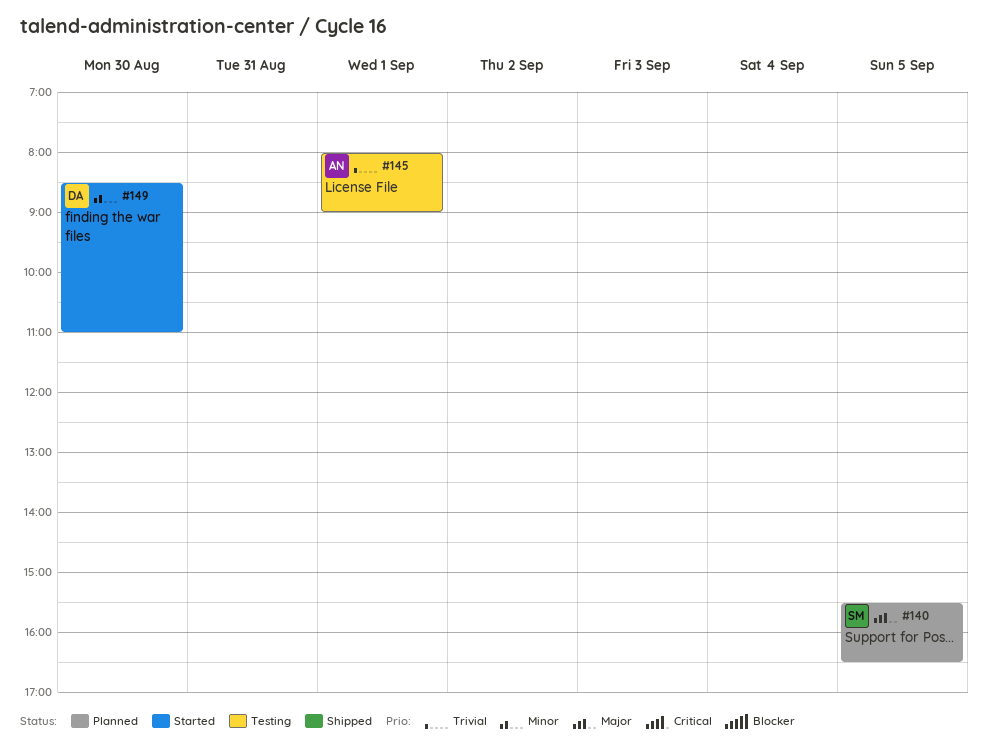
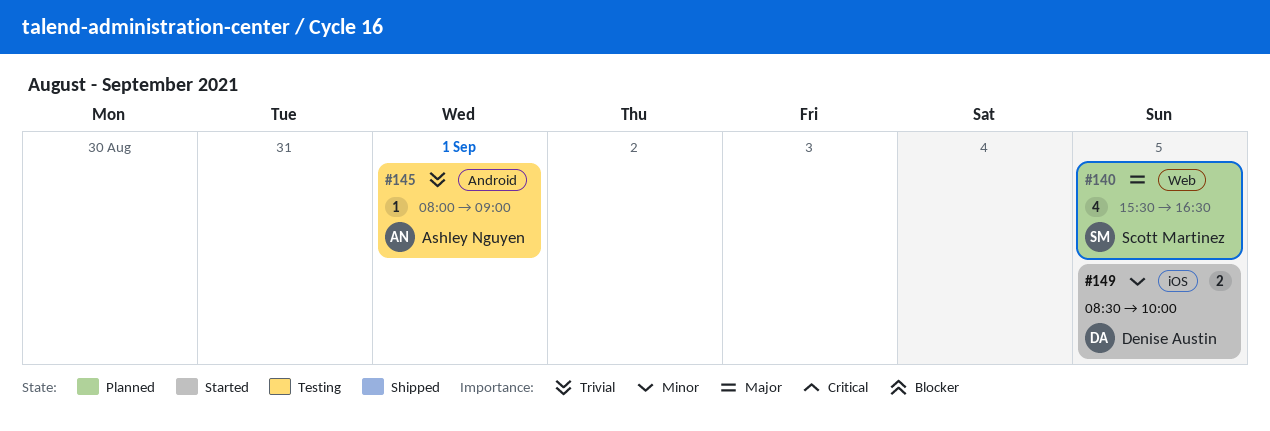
#149, day: Aug 30 -> Sep 5
#149, ends: 11:00 -> 10:00

